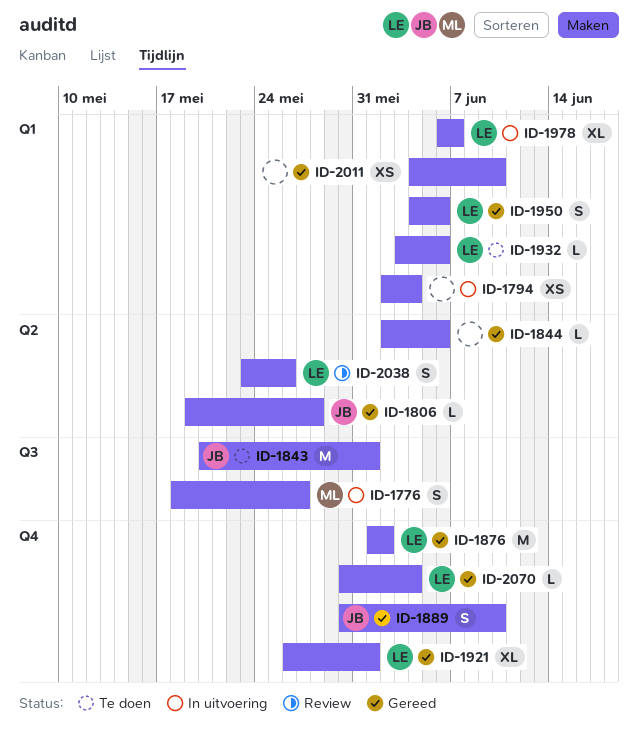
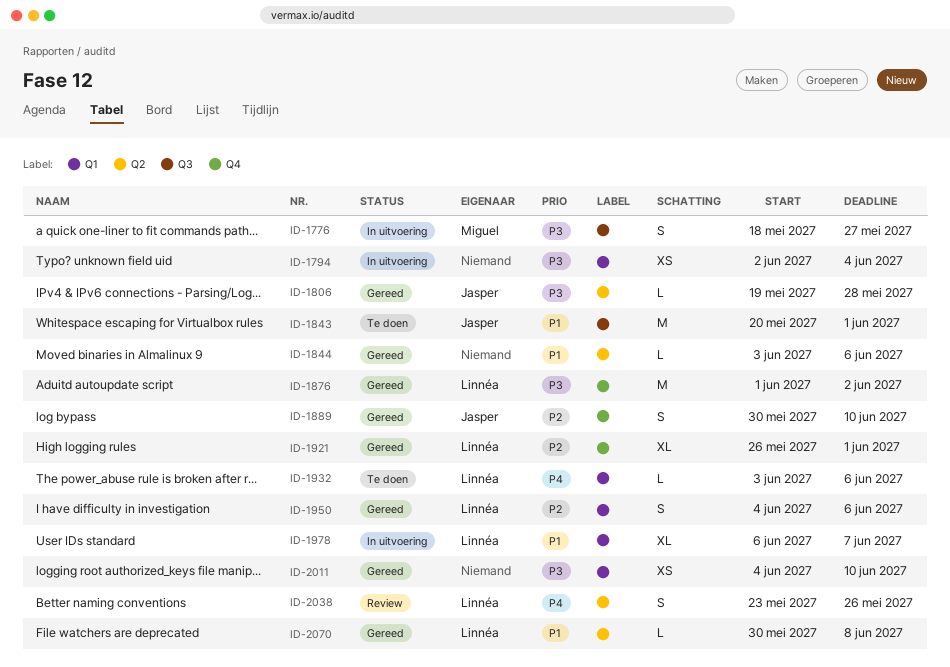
ID-1844, start: Jun 2 -> Jun 3
ID-2070, label: Q4 -> Q2
ID-2070, due: Jun 4 -> Jun 8

